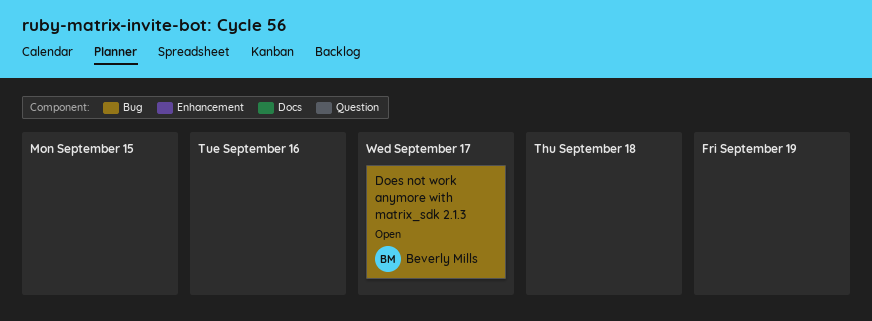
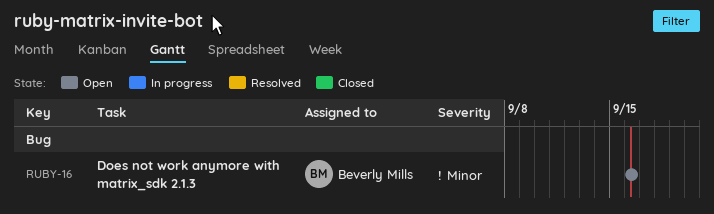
Does not work anymore with matrix_sdk 2.1.3, due: Sep 17 -> Sep 16

